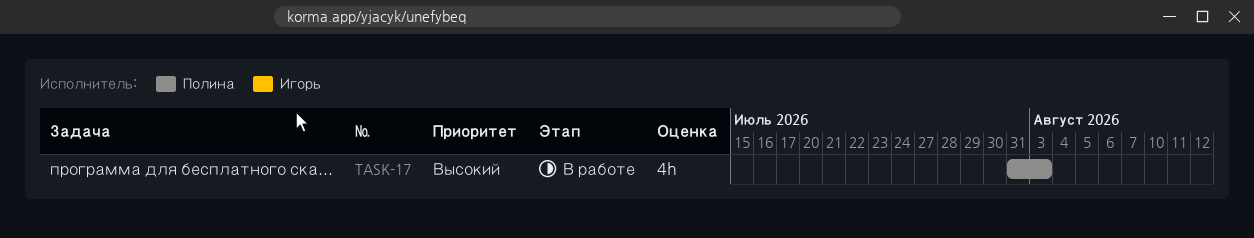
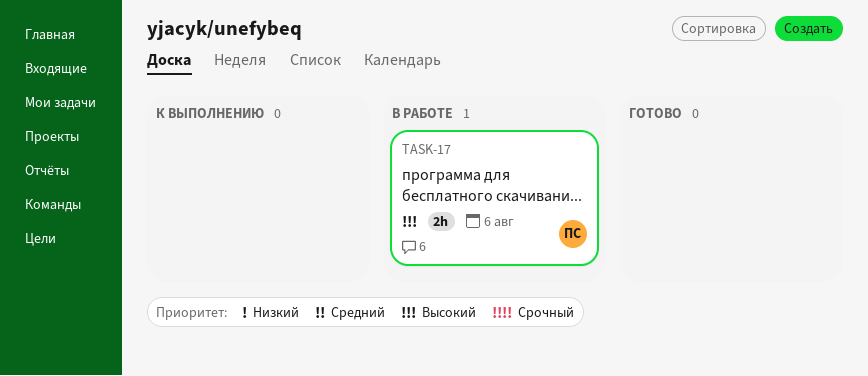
TASK-17, estimate: 4h -> 2h
TASK-17, due: Aug 3 -> Aug 6

